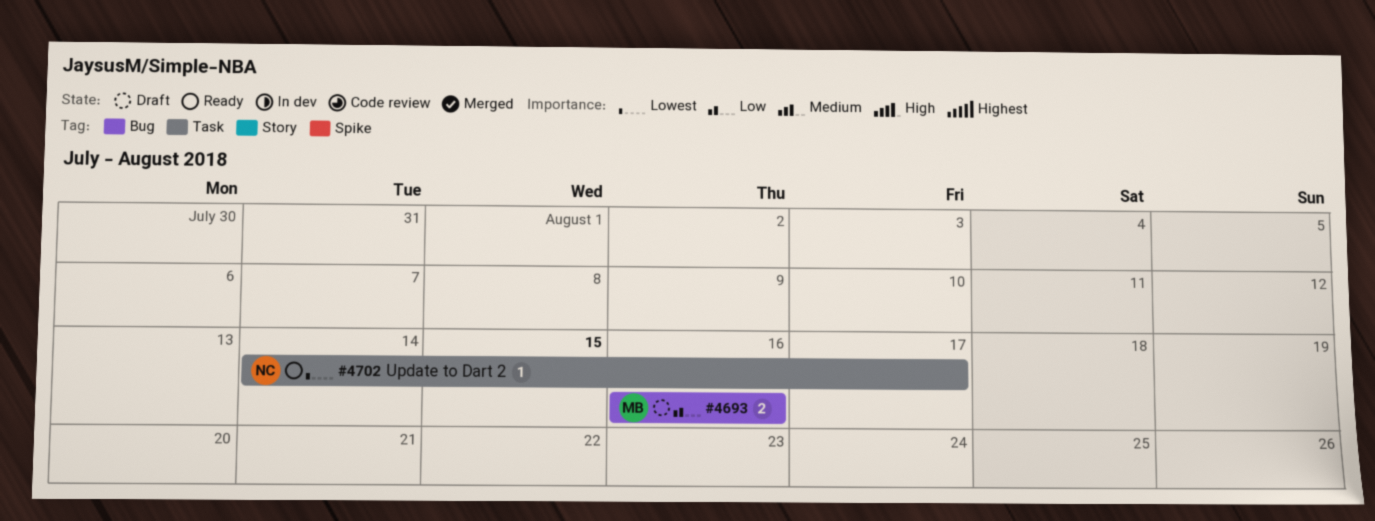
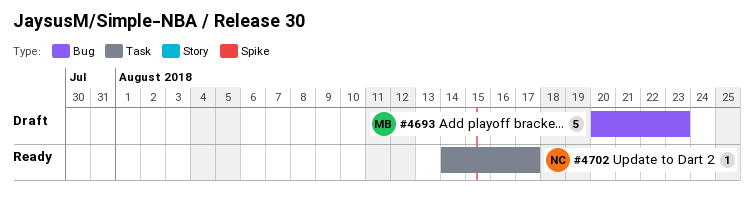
#4693, estimate: 2 -> 5
#4693, start: Aug 16 -> Aug 20
#4693, due: Aug 16 -> Aug 23

